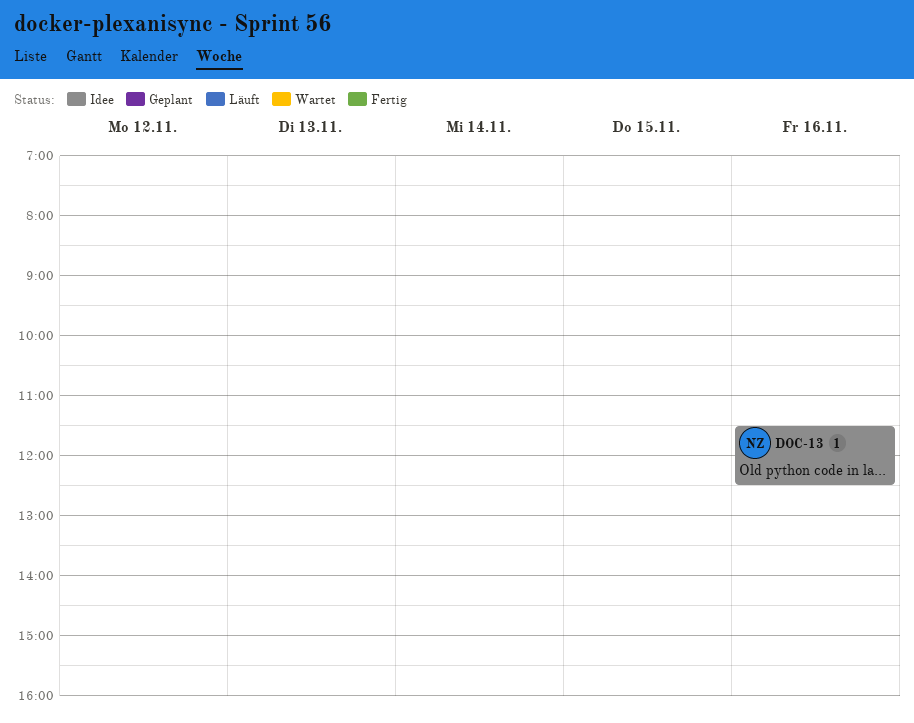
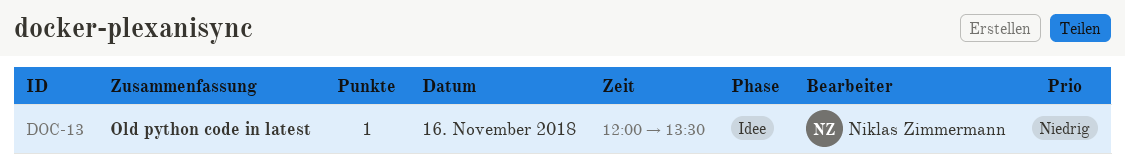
DOC-13, begins: 11:30 -> 12:00
DOC-13, ends: 12:30 -> 13:30

